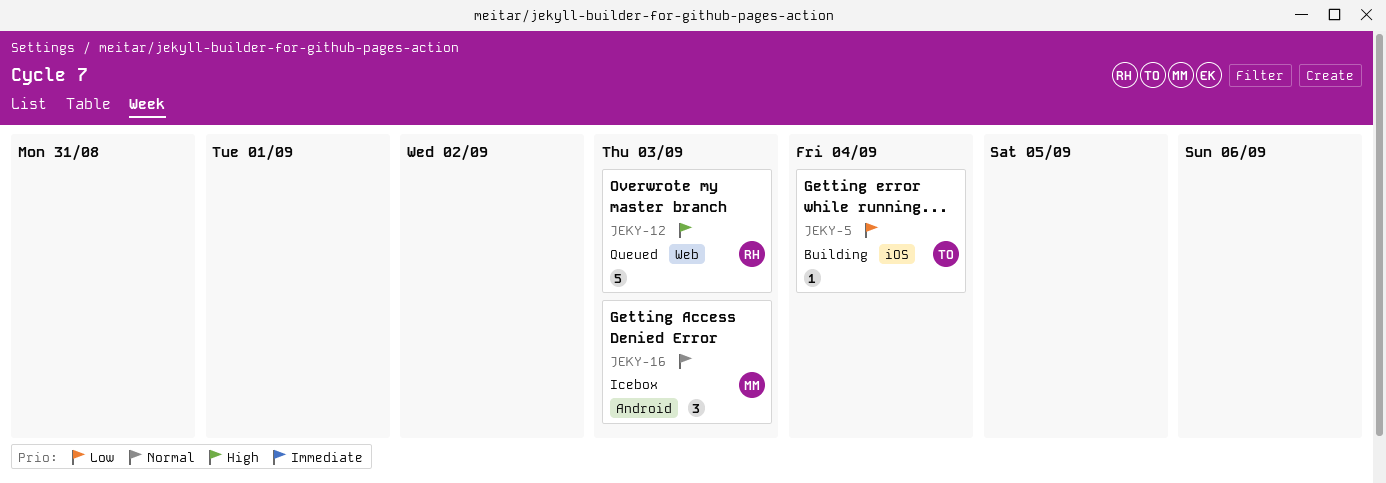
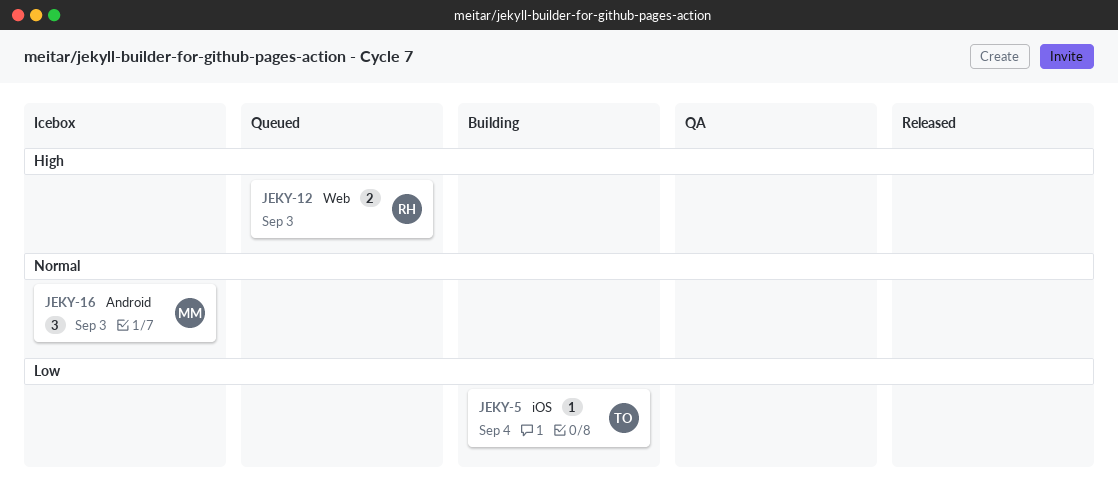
JEKY-12, estimate: 5 -> 2

